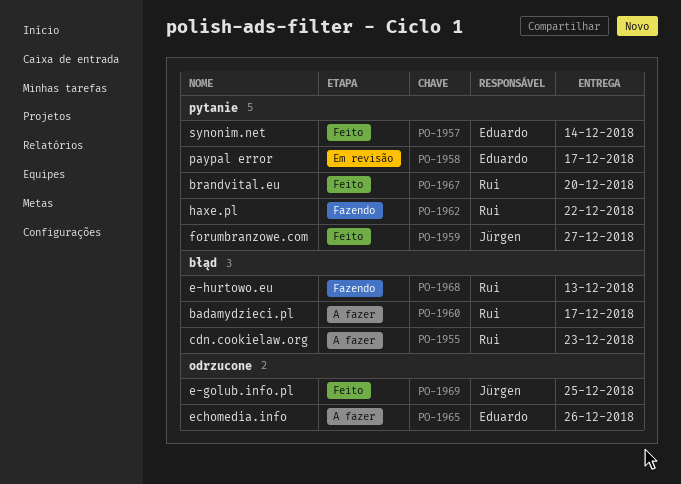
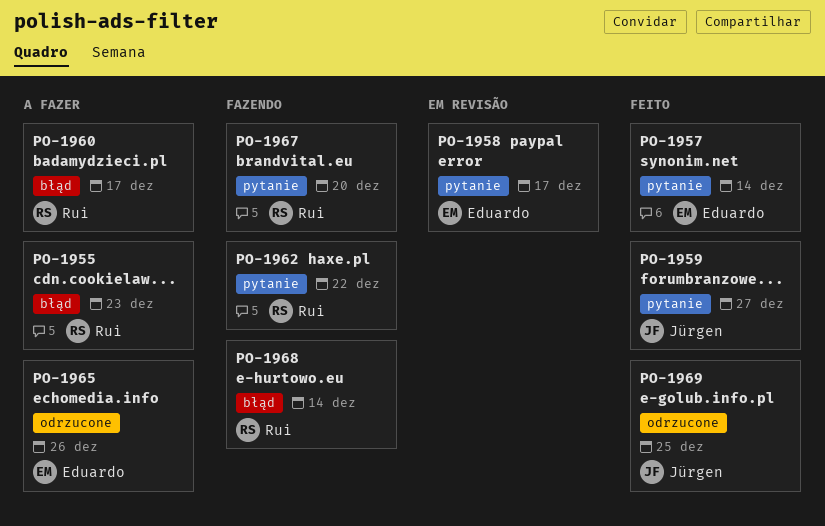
PO-1967, status: Feito -> Fazendo
PO-1968, due: Dec 13 -> Dec 14

